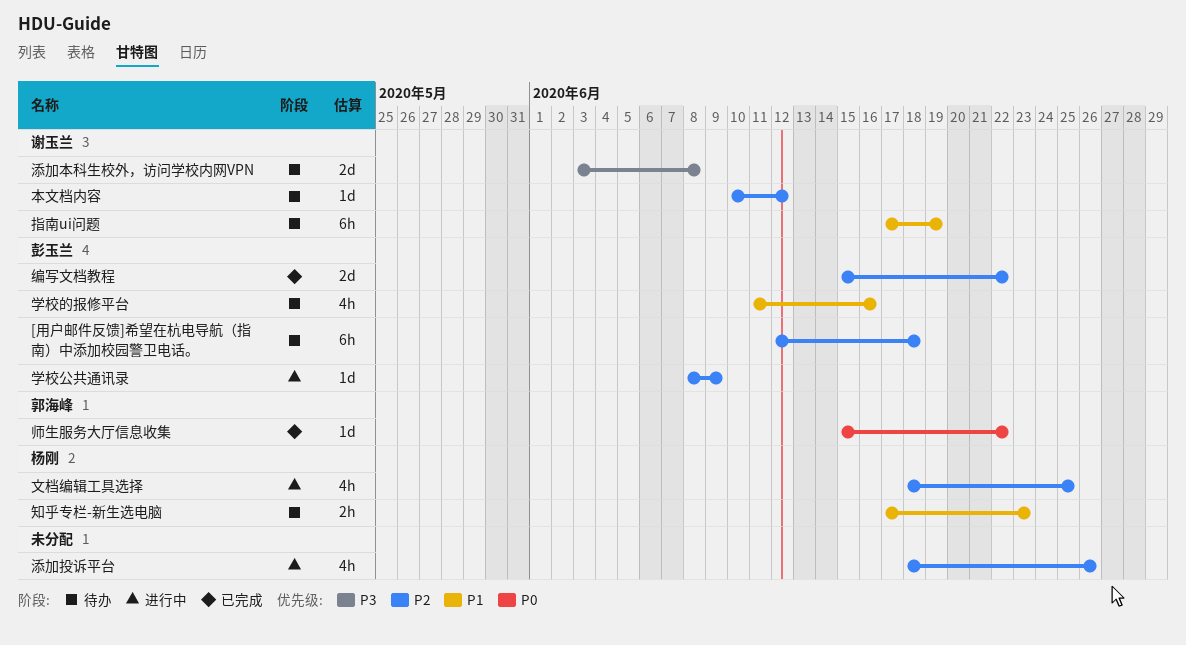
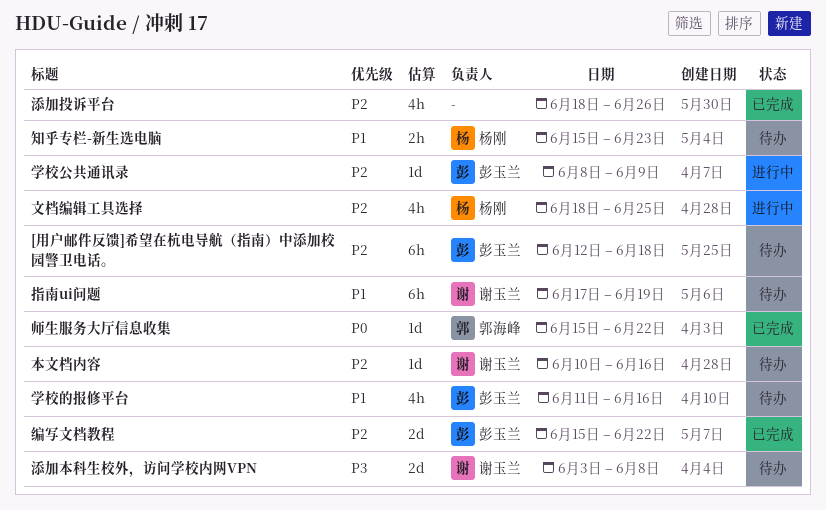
本文档内容, due: Jun 12 -> Jun 16
添加投诉平台, status: 进行中 -> 已完成
知乎专栏-新生选电脑, start: Jun 17 -> Jun 15

